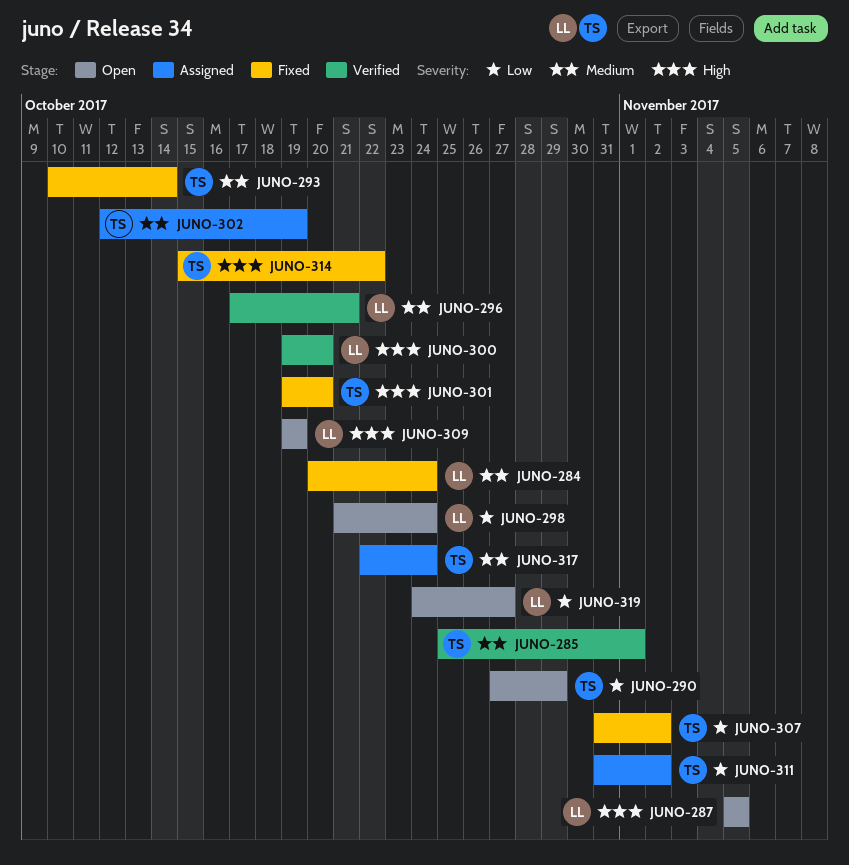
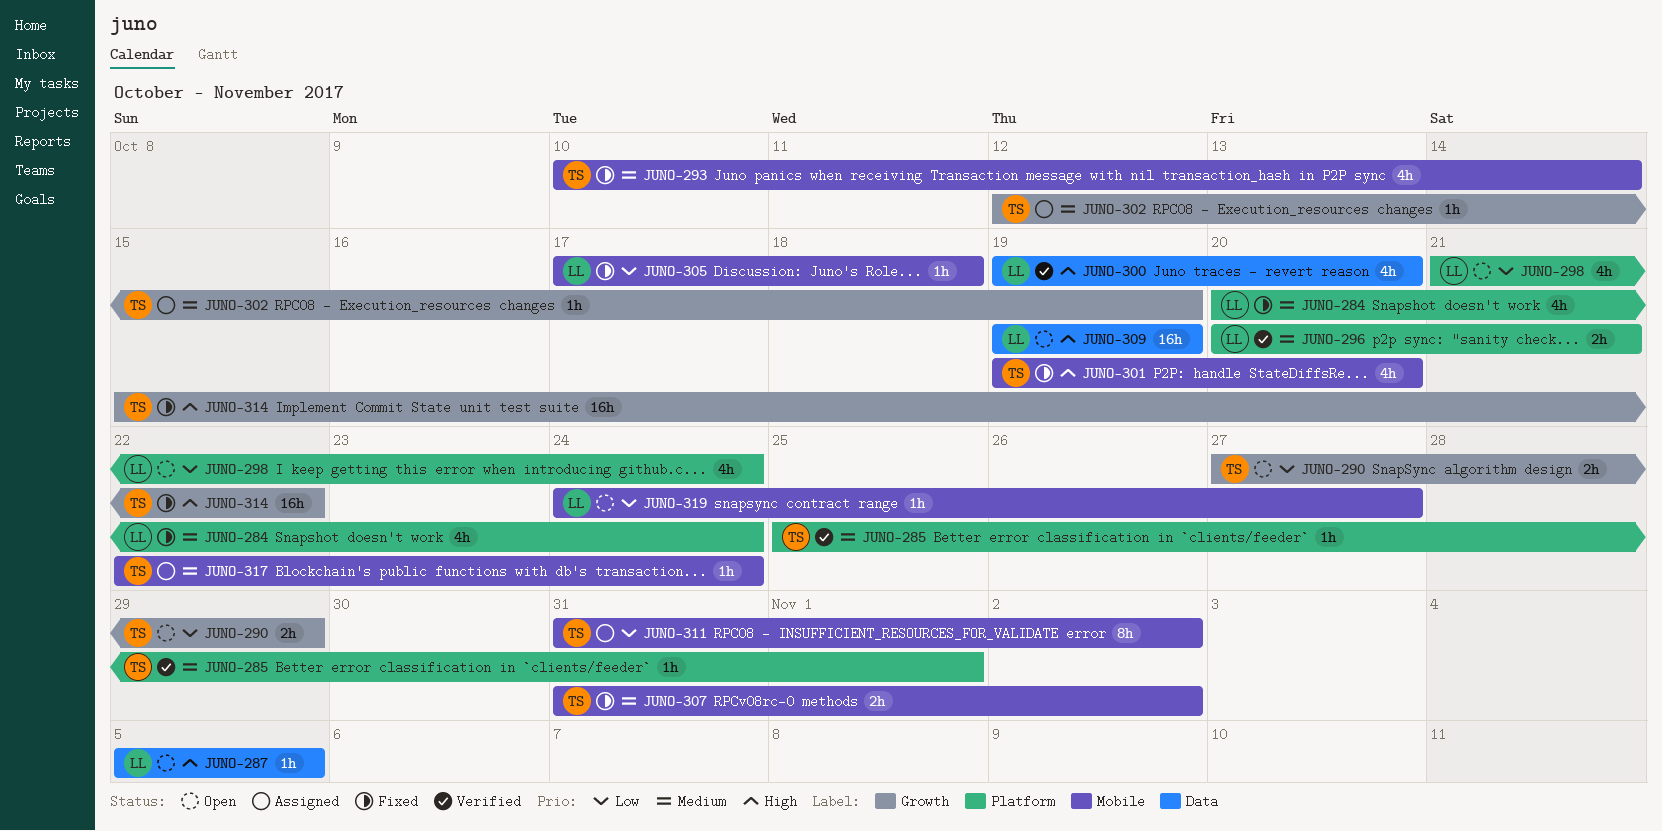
JUNO-296, start: Oct 17 -> Oct 20
JUNO-305: none -> present
JUNO-307, priority: Low -> Medium

